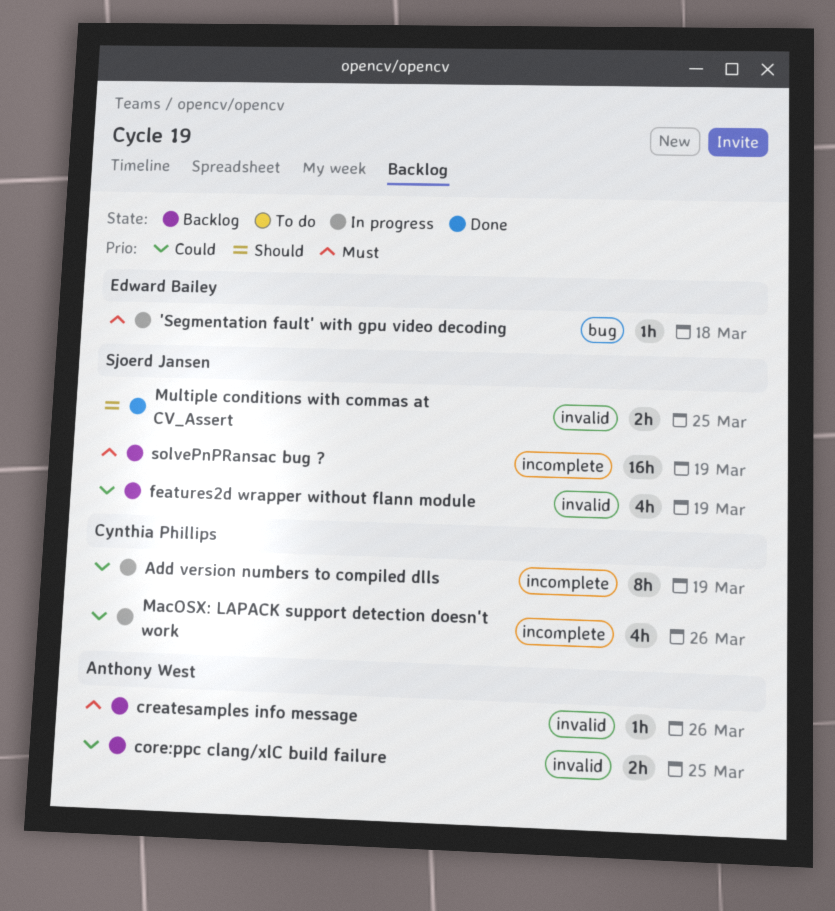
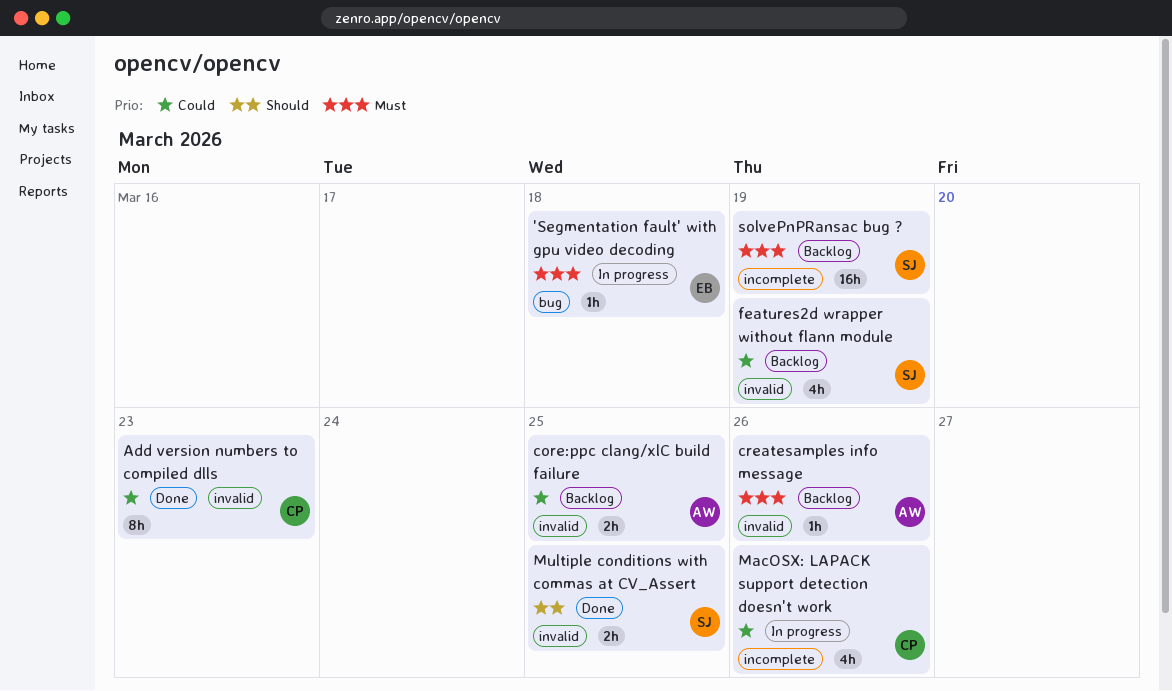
Add version numbers to compiled dlls, status: In progress -> Done
Add version numbers to compiled dlls, label: incomplete -> invalid
Add version numbers to compiled dlls, due: Mar 19 -> Mar 23

